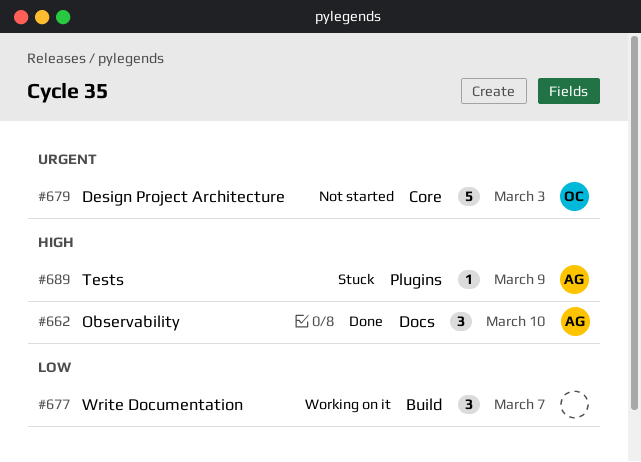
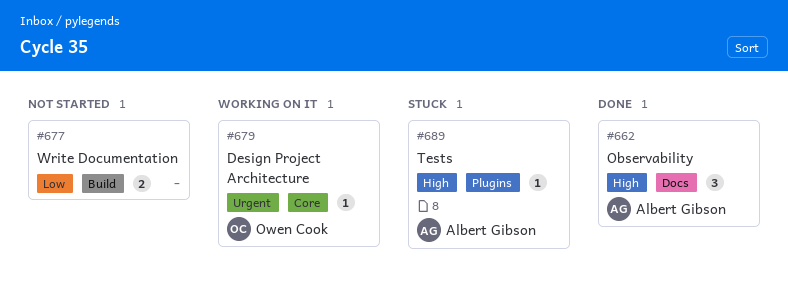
#677, status: Working on it -> Not started
#677, estimate: 3 -> 2
#679, status: Not started -> Working on it
#679, estimate: 5 -> 1

